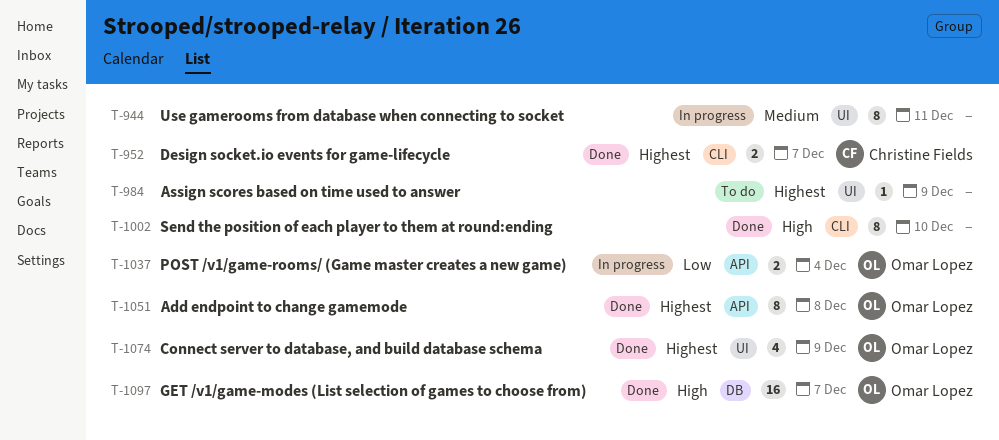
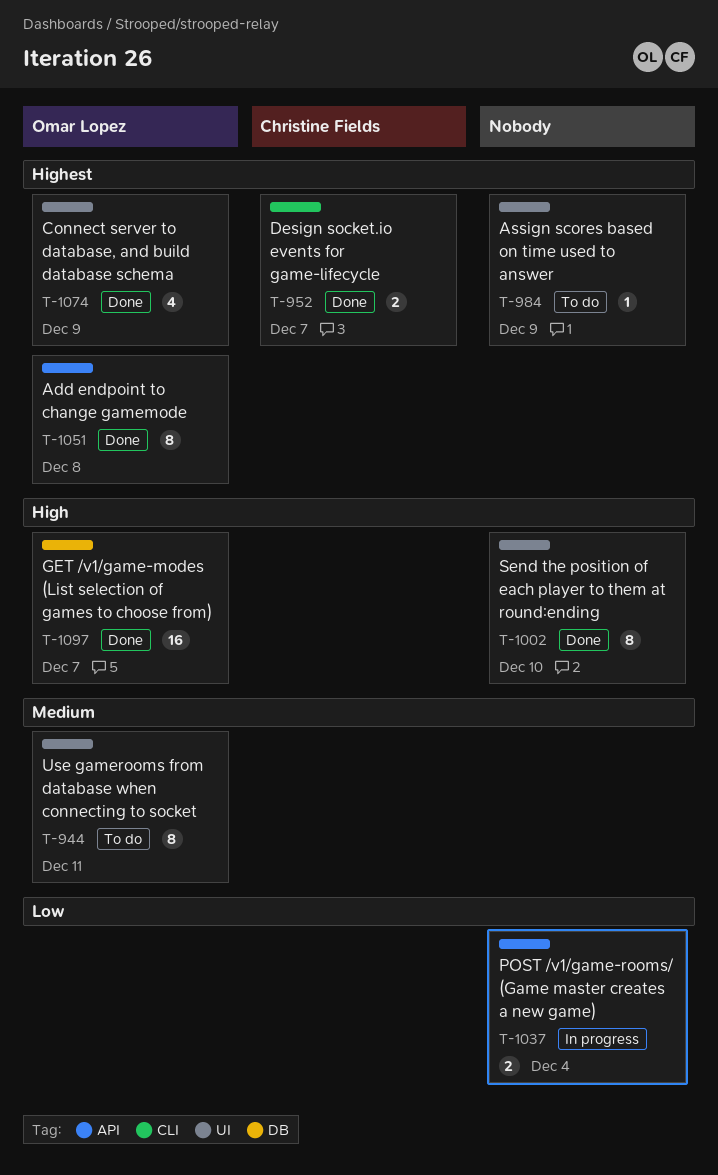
T-944, status: In progress -> To do
T-944, owner: none -> Omar Lopez
T-1002, label: CLI -> UI
T-1037, owner: Omar Lopez -> none

